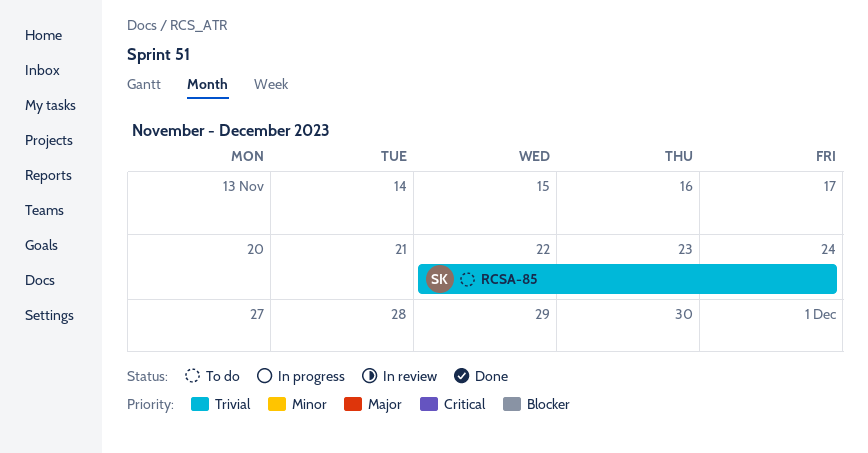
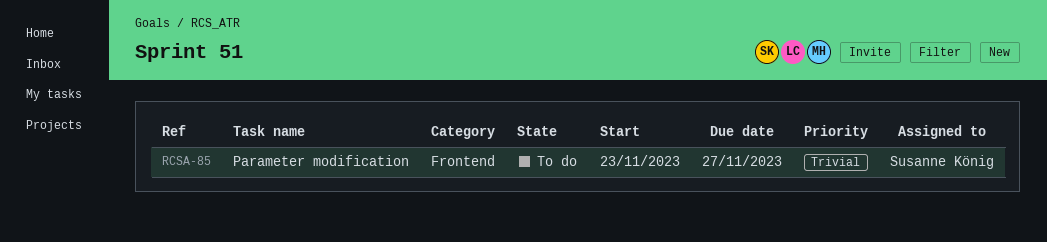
RCSA-85, start: Nov 22 -> Nov 23
RCSA-85, due: Nov 24 -> Nov 27

